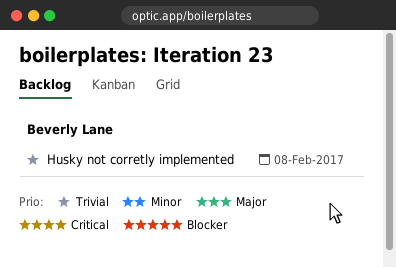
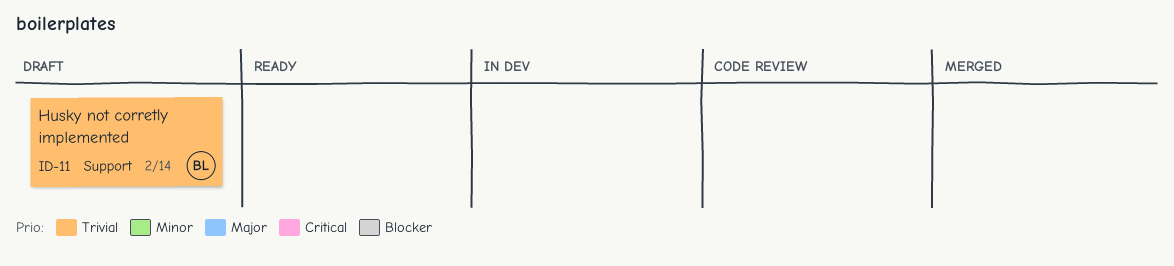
Husky not corretly implemented, due: Feb 8 -> Feb 14

